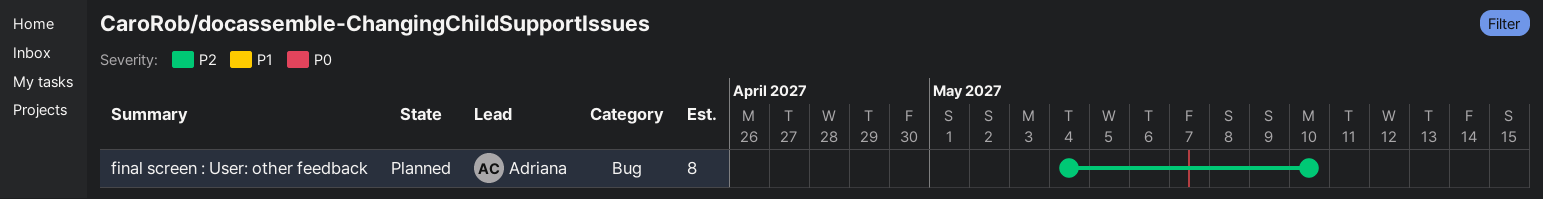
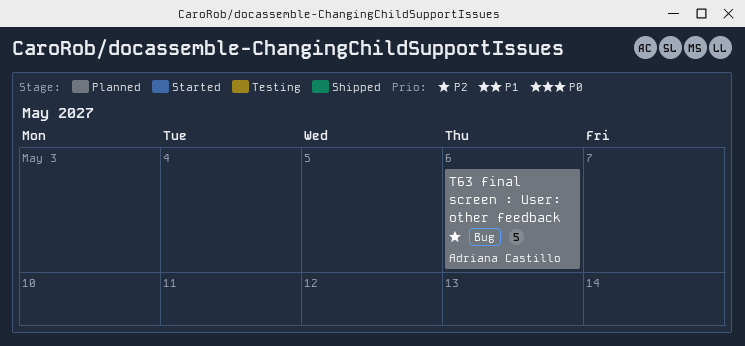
final screen : User: other feedback, estimate: 8 -> 5
final screen : User: other feedback, due: May 10 -> May 6

